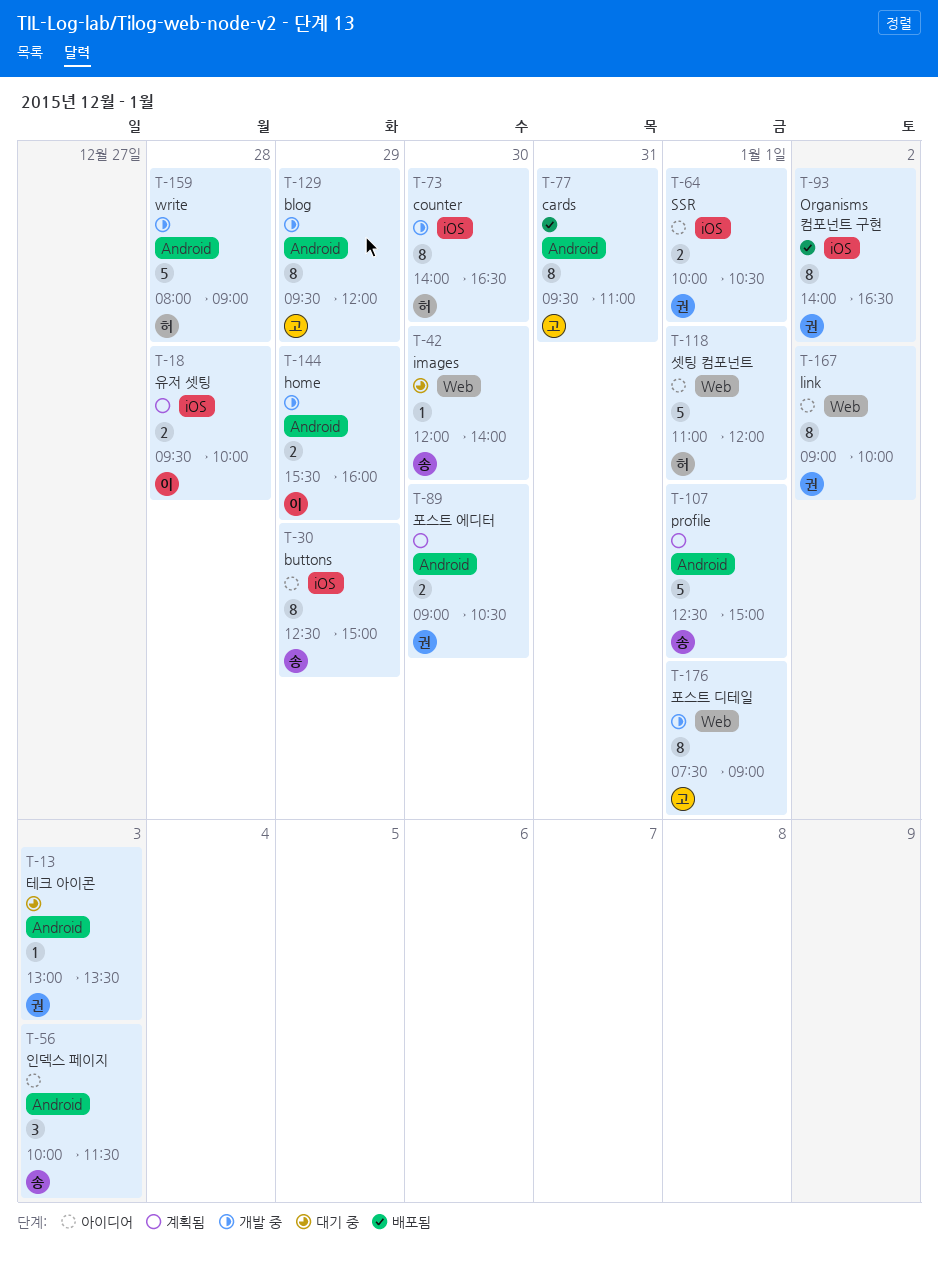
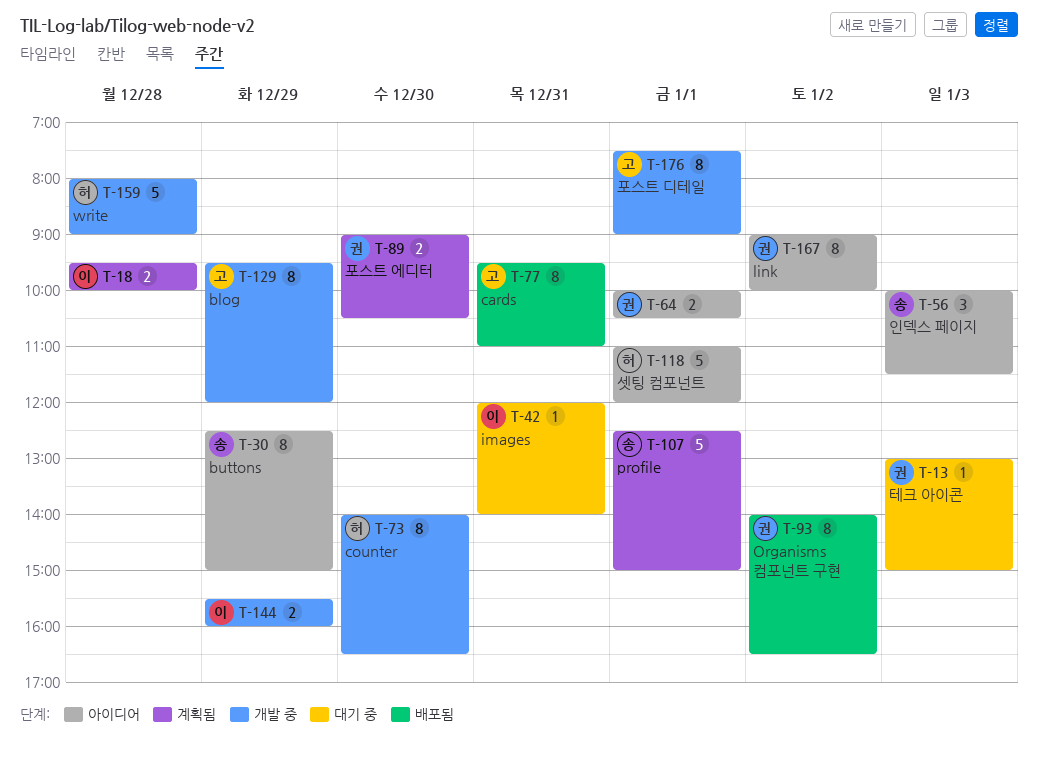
T-13, ends: 13:30 -> 15:00
T-42, owner: 송 -> 이
T-42, day: Dec 30 -> Dec 31

